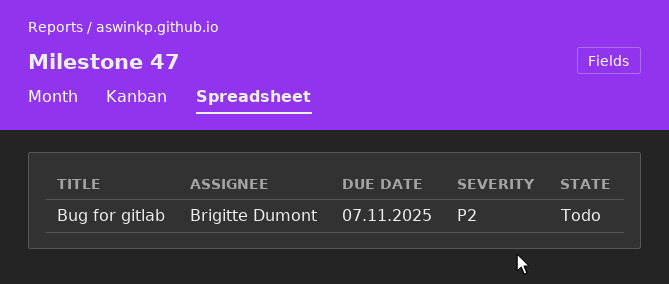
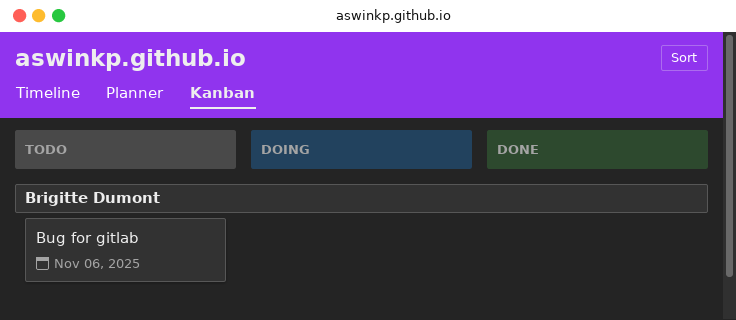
Bug for gitlab, due: Nov 7 -> Nov 6

